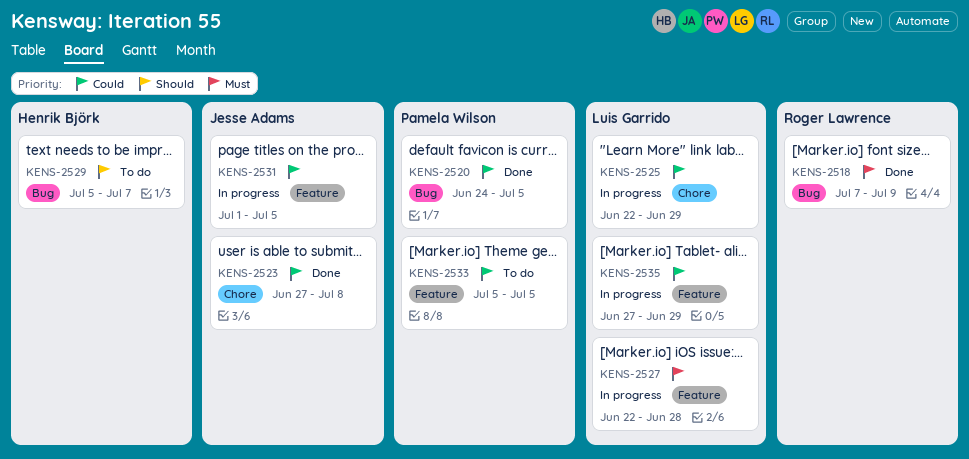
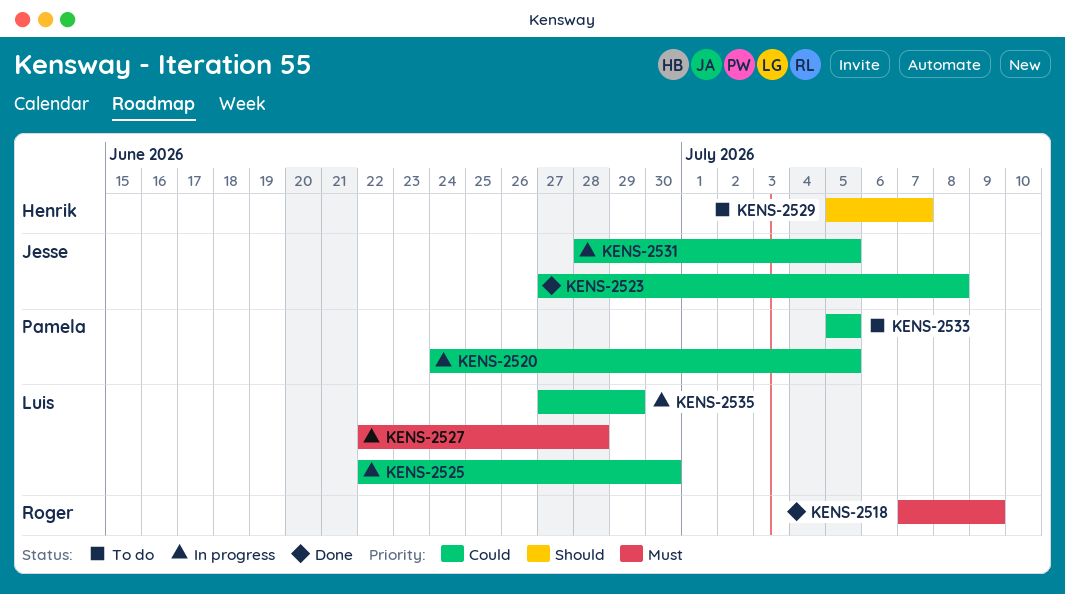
KENS-2520, status: Done -> In progress
KENS-2525, due: Jun 29 -> Jun 30
KENS-2531, start: Jul 1 -> Jun 28

